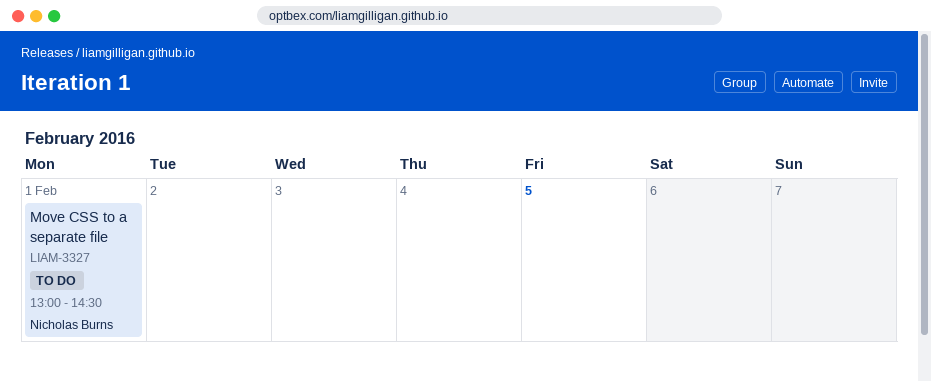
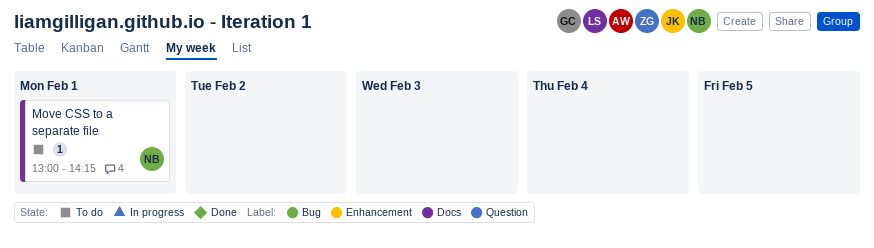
Move CSS to a separate file, ends: 14:30 -> 14:15

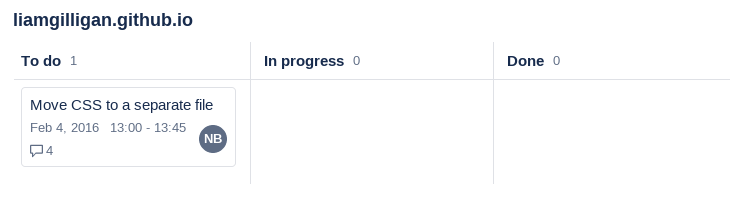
Move CSS to a separate file, day: Feb 1 -> Feb 4
Move CSS to a separate file, ends: 14:15 -> 13:45

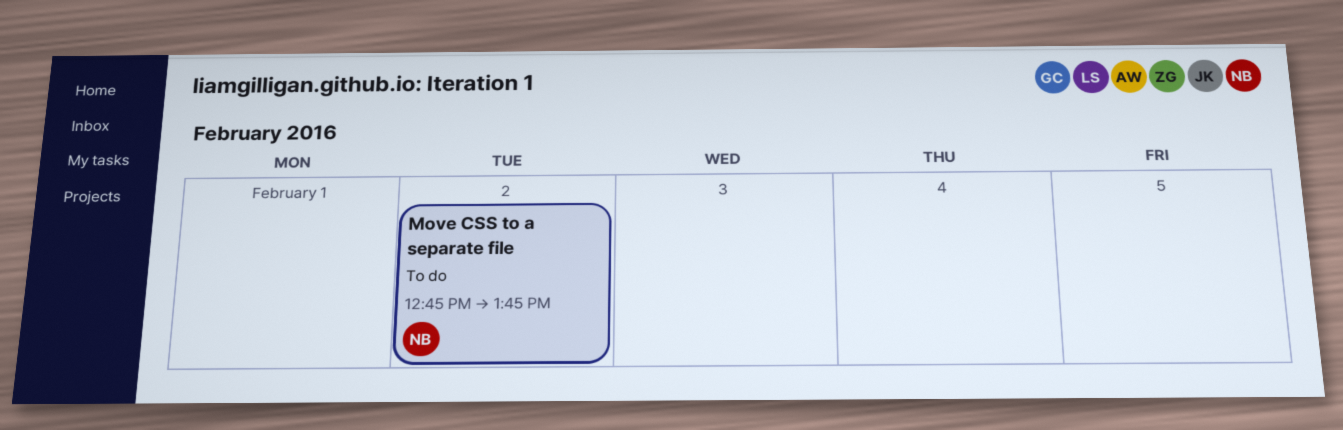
Move CSS to a separate file, day: Feb 4 -> Feb 2
Move CSS to a separate file, begins: 13:00 -> 12:45

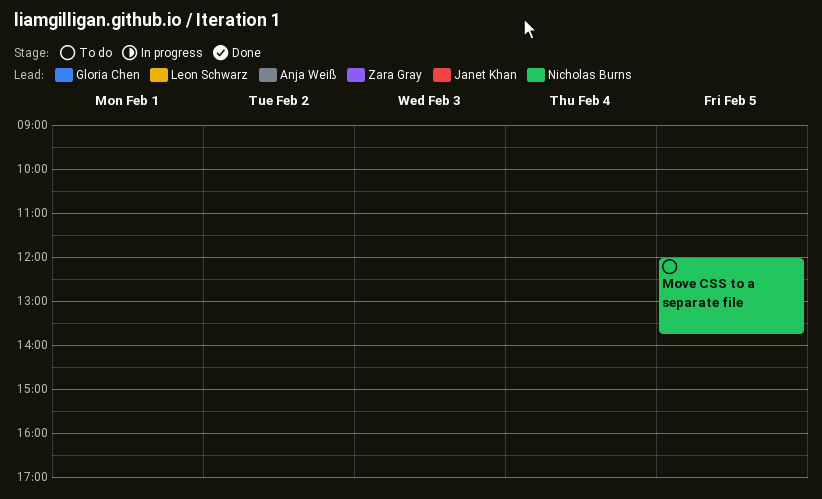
Move CSS to a separate file, day: Feb 2 -> Feb 5
Move CSS to a separate file, begins: 12:45 -> 12:00

